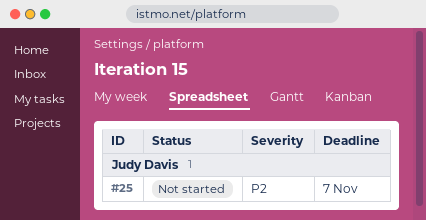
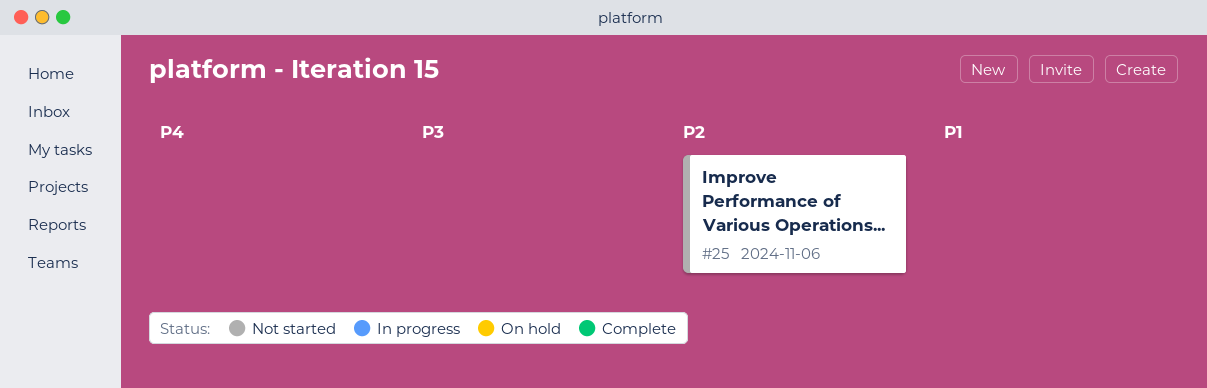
#25, due: Nov 7 -> Nov 6

